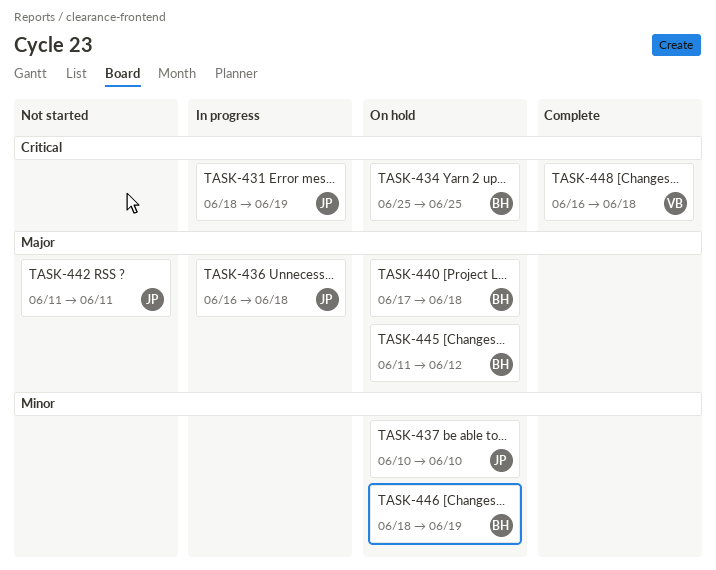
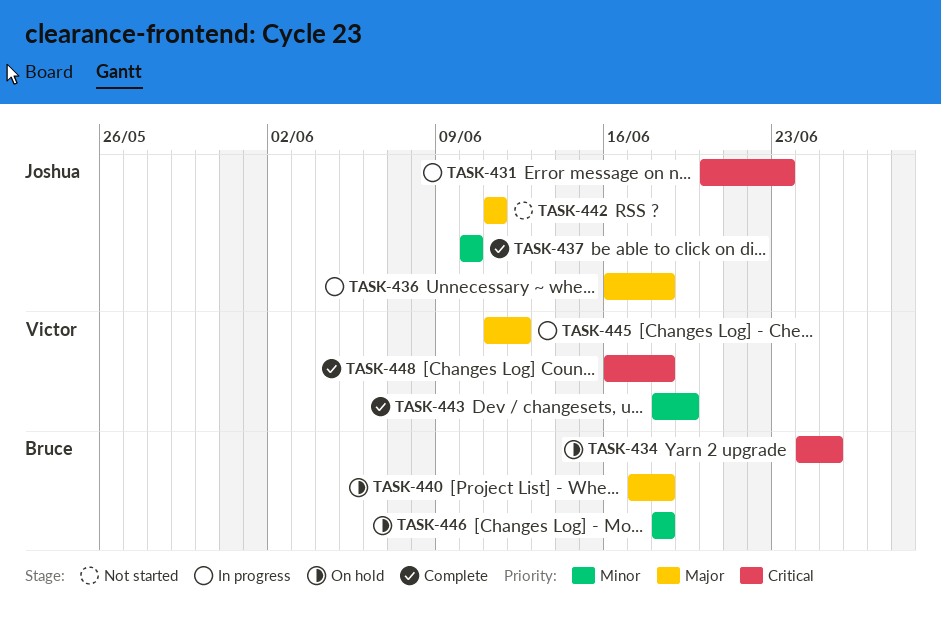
TASK-431, start: Jun 18 -> Jun 20
TASK-431, due: Jun 19 -> Jun 23
TASK-434, start: Jun 25 -> Jun 24
TASK-437, status: On hold -> Complete
TASK-443: none -> present
TASK-445, status: On hold -> In progress
TASK-445, owner: Bruce -> Victor
TASK-446, due: Jun 19 -> Jun 18

